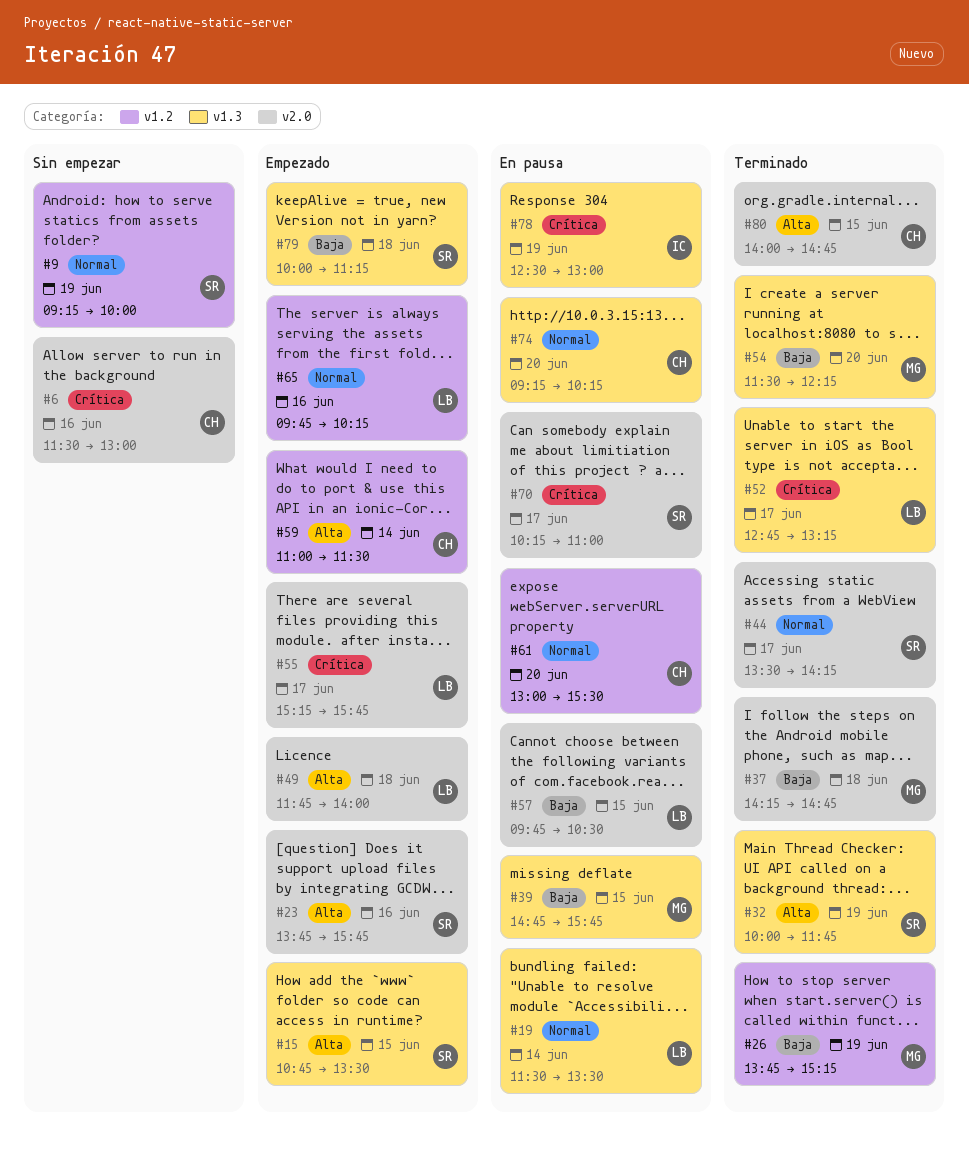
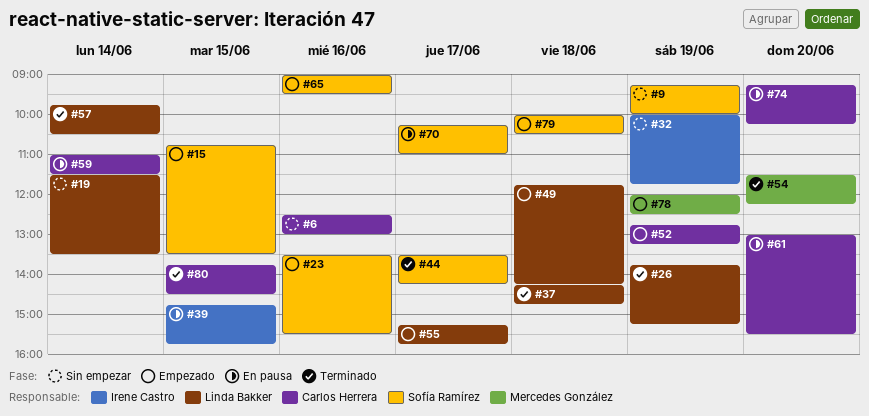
#6, begins: 11:30 -> 12:30
#19, status: En pausa -> Sin empezar
#23, begins: 13:45 -> 13:30
#23, ends: 15:45 -> 15:30
#26, owner: Mercedes González -> Linda Bakker
#32, status: Terminado -> Sin empezar
#32, owner: Sofía Ramírez -> Irene Castro
#37, owner: Mercedes González -> Linda Bakker
#39, owner: Mercedes González -> Irene Castro
#49, ends: 14:00 -> 14:15
#52, status: Terminado -> Empezado
#52, owner: Linda Bakker -> Carlos Herrera
#52, day: Jun 17 -> Jun 19
#57, status: En pausa -> Terminado
#57, day: Jun 15 -> Jun 14
#59, status: Empezado -> En pausa
#65, owner: Linda Bakker -> Sofía Ramírez
#65, begins: 09:45 -> 09:00
#65, ends: 10:15 -> 09:30
#78, status: En pausa -> Empezado
#78, owner: Irene Castro -> Mercedes González
#78, begins: 12:30 -> 12:00
#78, ends: 13:00 -> 12:30
#79, ends: 11:15 -> 10:30
#80, begins: 14:00 -> 13:45
#80, ends: 14:45 -> 14:30

